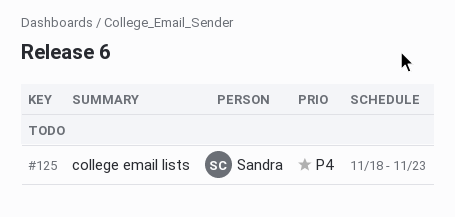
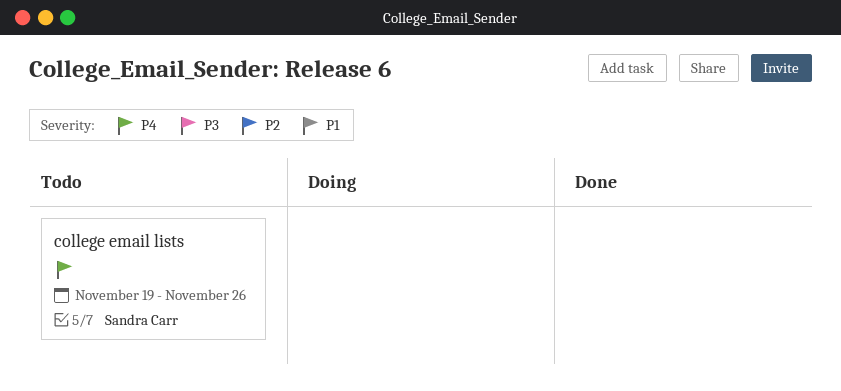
college email lists, start: Nov 18 -> Nov 19
college email lists, due: Nov 23 -> Nov 26

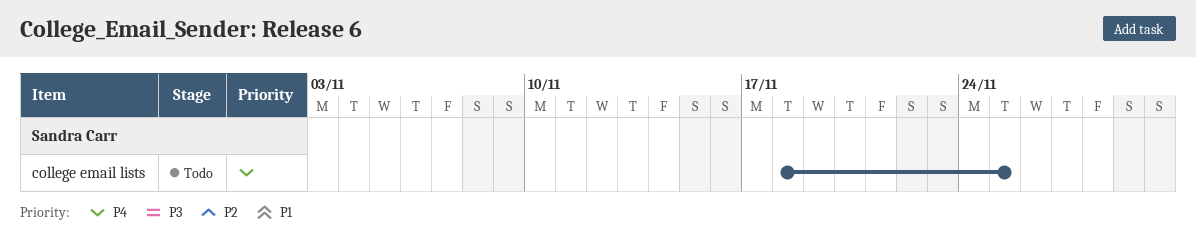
college email lists, start: Nov 19 -> Nov 18
college email lists, due: Nov 26 -> Nov 25

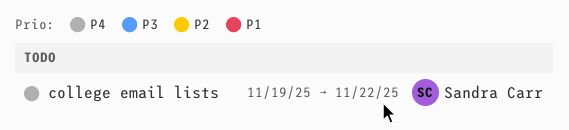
college email lists, start: Nov 18 -> Nov 19
college email lists, due: Nov 25 -> Nov 22

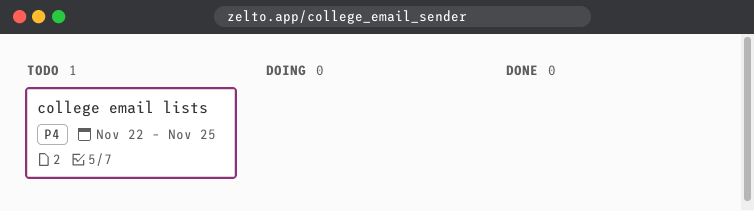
college email lists, start: Nov 19 -> Nov 22
college email lists, due: Nov 22 -> Nov 25

